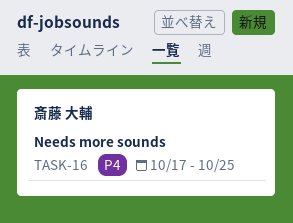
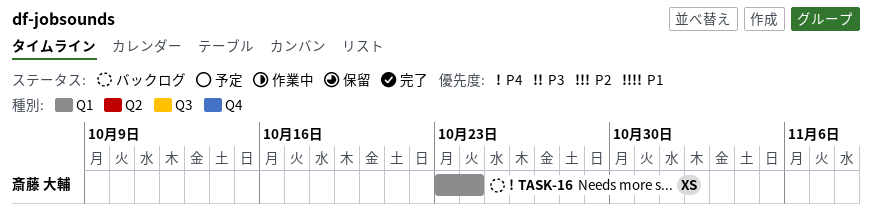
TASK-16, start: Oct 17 -> Oct 23
TASK-16, due: Oct 25 -> Oct 24

